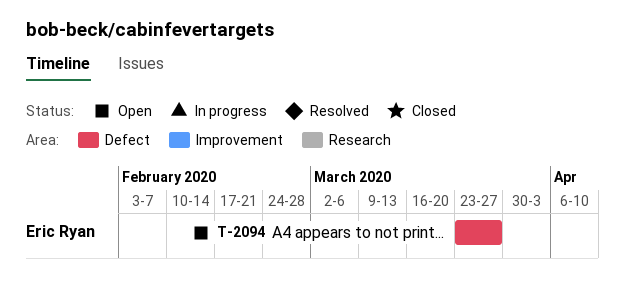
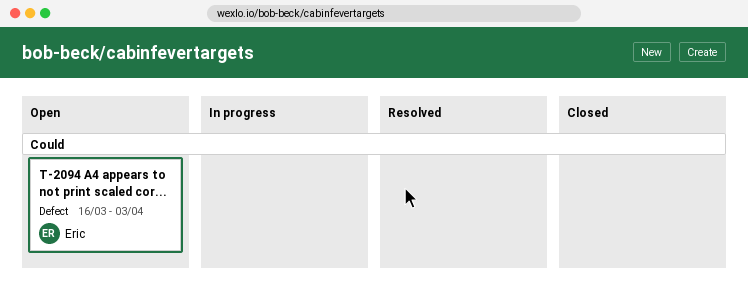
T-2094, start: Mar 23 -> Mar 16
T-2094, due: Mar 27 -> Apr 3

